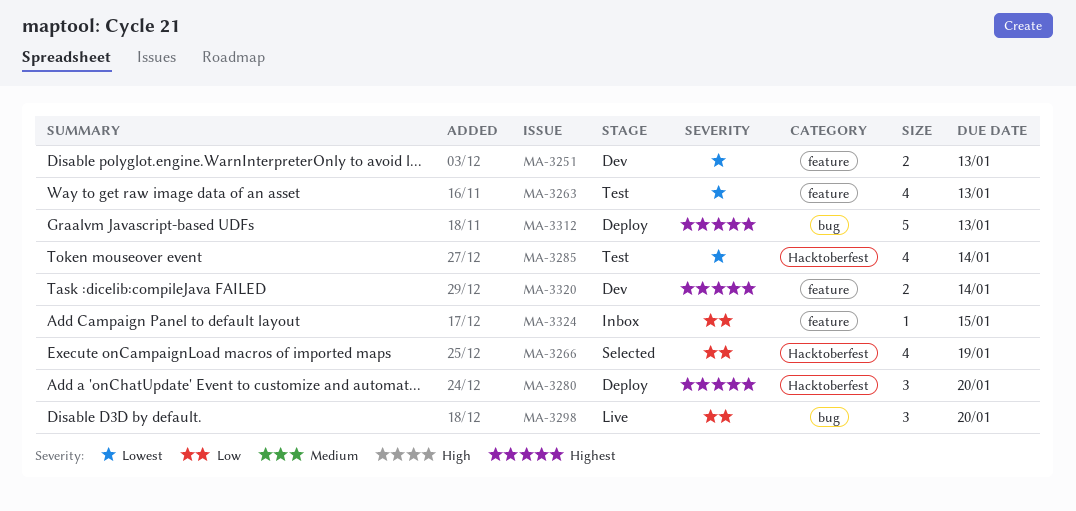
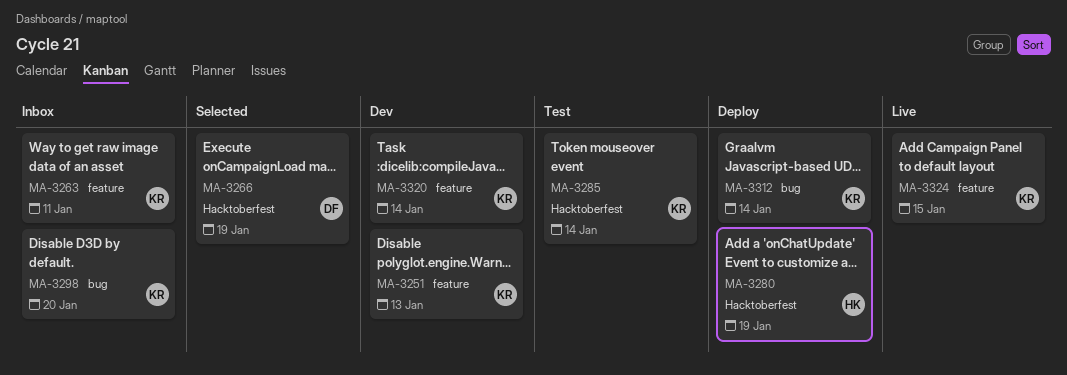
MA-3263, status: Test -> Inbox
MA-3263, due: Jan 13 -> Jan 11
MA-3280, due: Jan 20 -> Jan 19
MA-3298, status: Live -> Inbox
MA-3312, due: Jan 13 -> Jan 14
MA-3324, status: Inbox -> Live

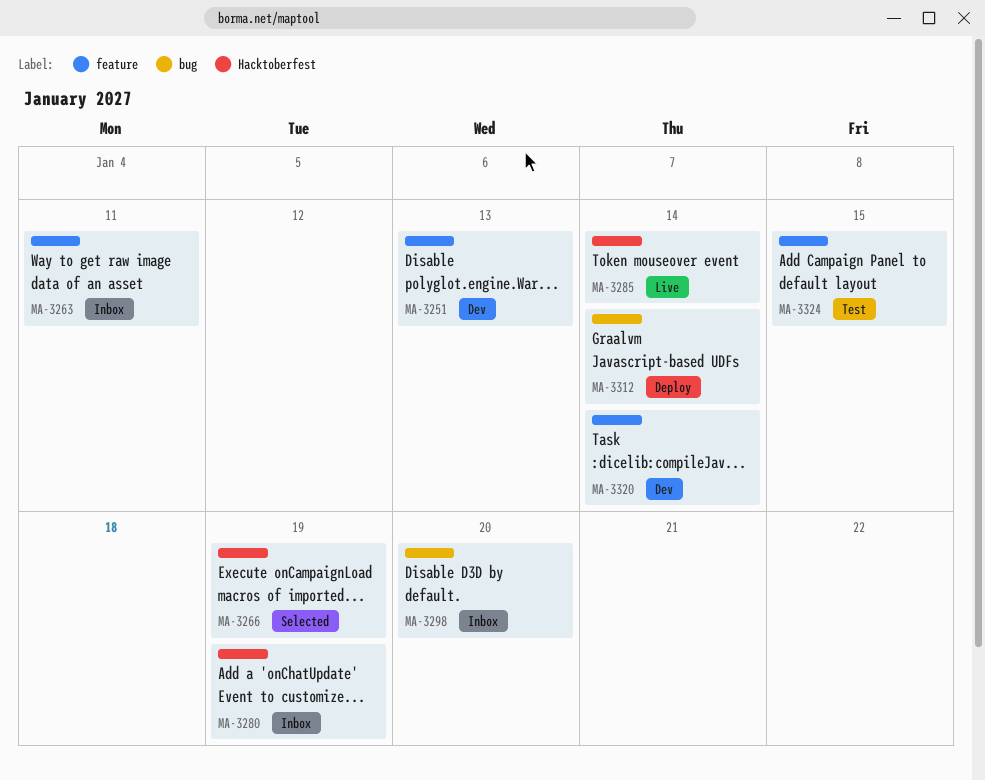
MA-3280, status: Deploy -> Inbox
MA-3285, status: Test -> Live
MA-3324, status: Live -> Test

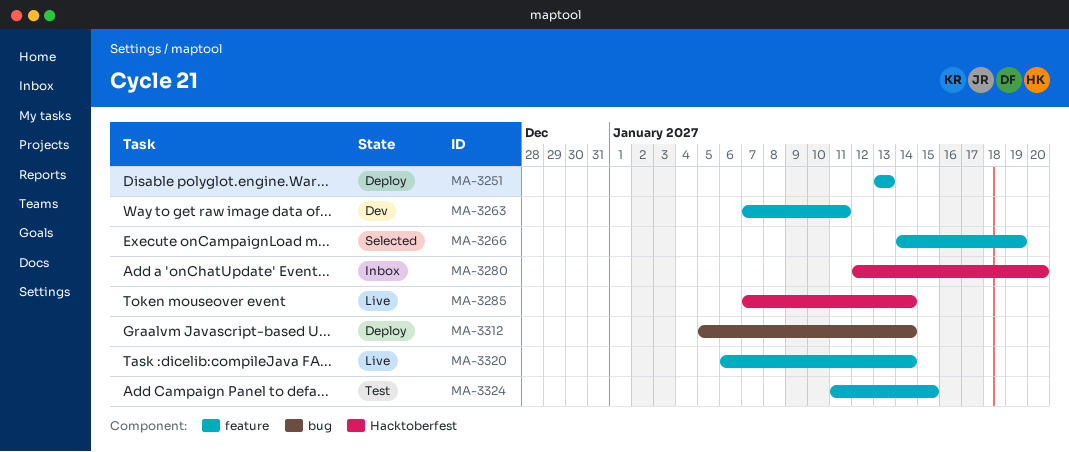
MA-3251, status: Dev -> Deploy
MA-3263, status: Inbox -> Dev
MA-3266, label: Hacktoberfest -> feature
MA-3280, due: Jan 19 -> Jan 20
MA-3298: present -> none
MA-3320, status: Dev -> Live

